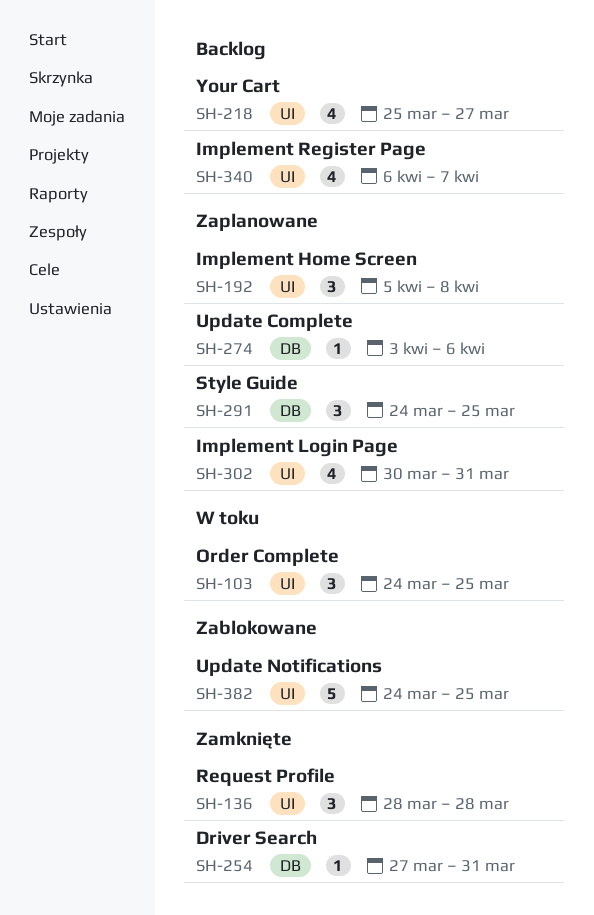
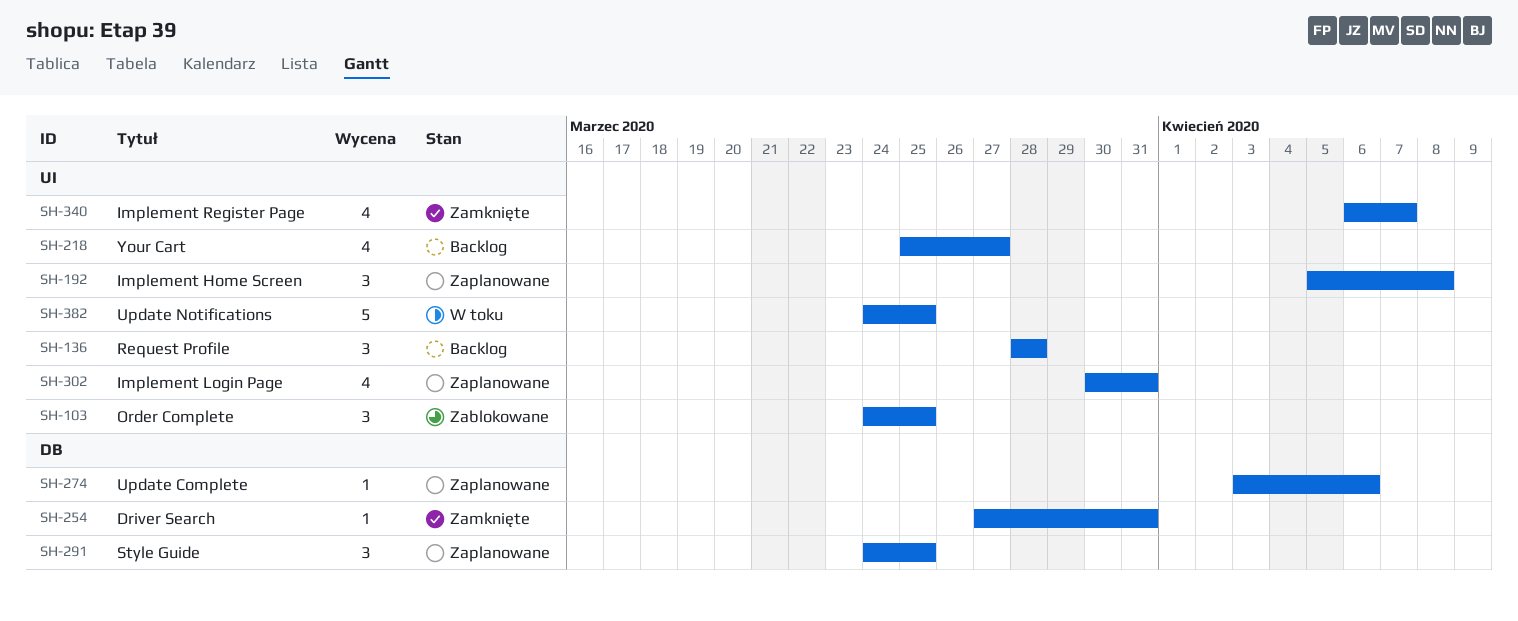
SH-103, status: W toku -> Zablokowane
SH-136, status: Zamknięte -> Backlog
SH-340, status: Backlog -> Zamknięte
SH-382, status: Zablokowane -> W toku

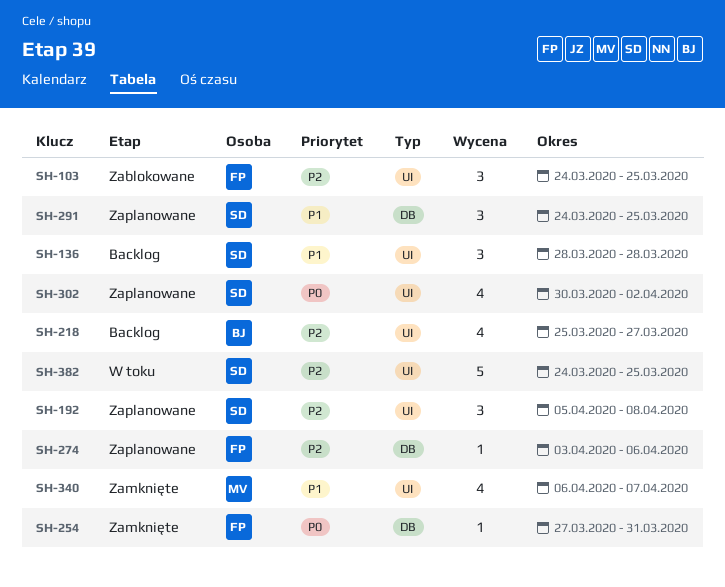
SH-302, due: Mar 31 -> Apr 2

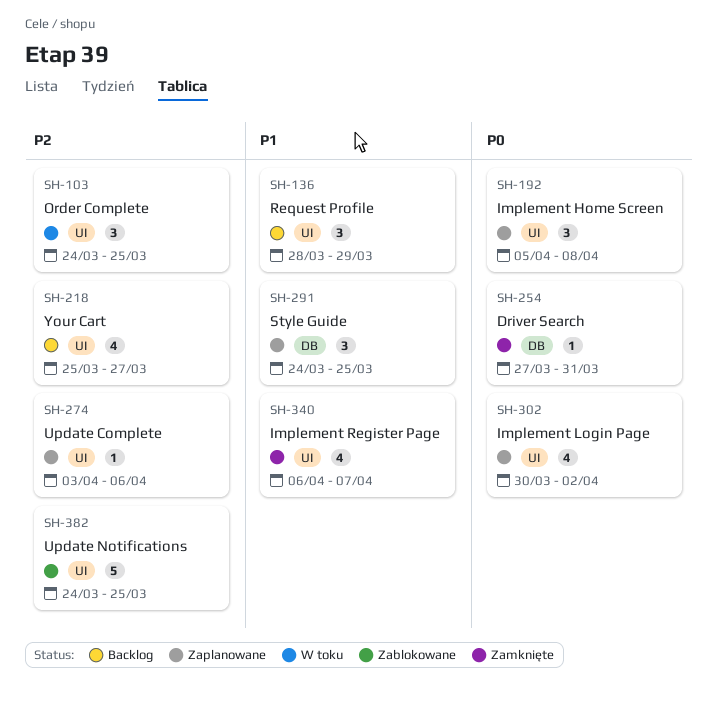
SH-103, status: Zablokowane -> W toku
SH-136, due: Mar 28 -> Mar 29
SH-192, priority: P2 -> P0
SH-274, label: DB -> UI
SH-382, status: W toku -> Zablokowane

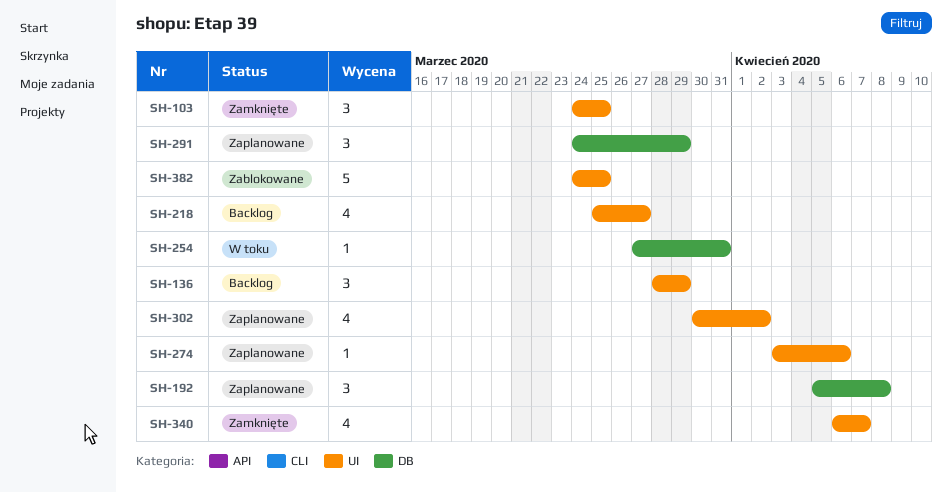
SH-103, status: W toku -> Zamknięte
SH-192, label: UI -> DB
SH-254, status: Zamknięte -> W toku
SH-291, due: Mar 25 -> Mar 29

